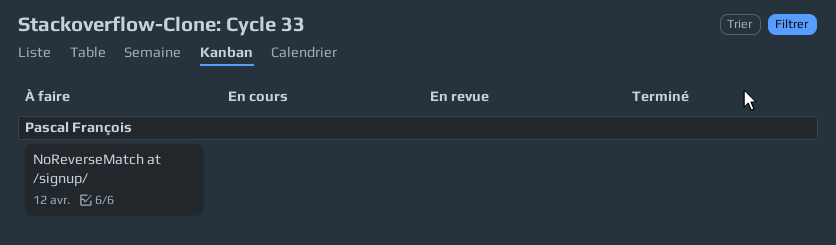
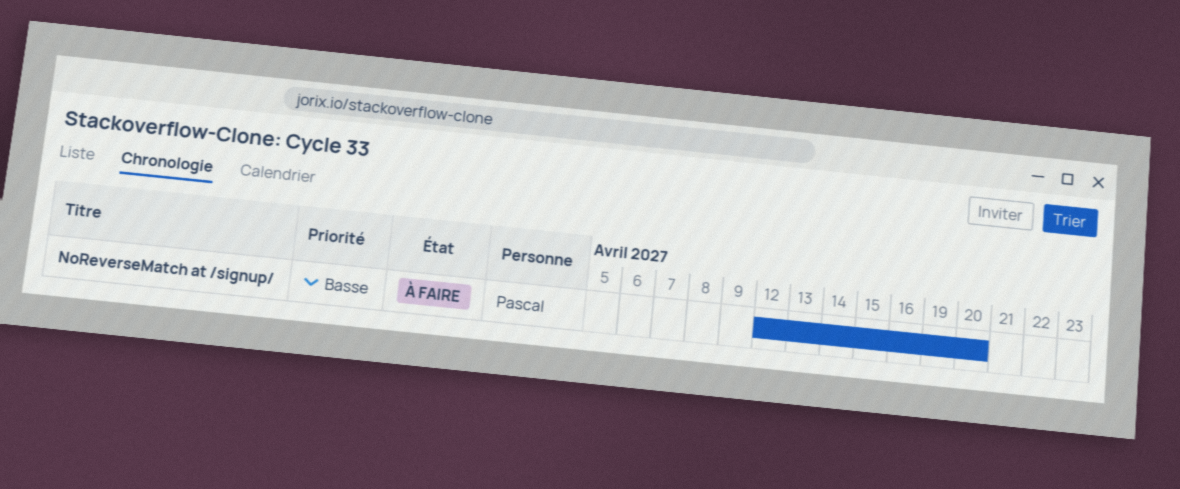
NoReverseMatch at /signup/, due: Apr 12 -> Apr 20

